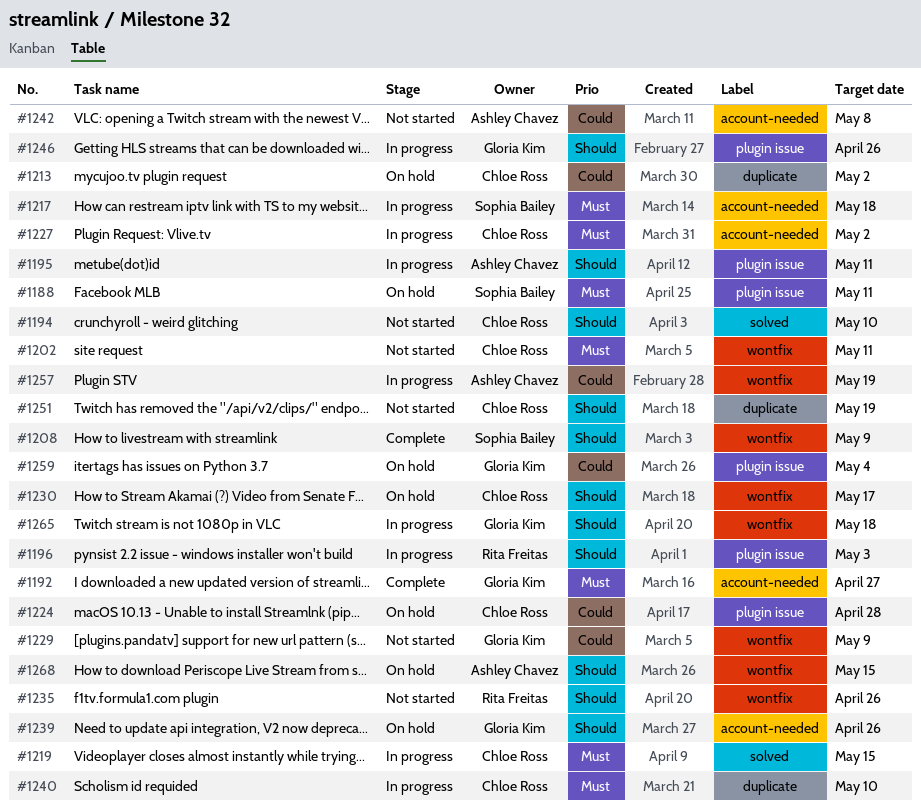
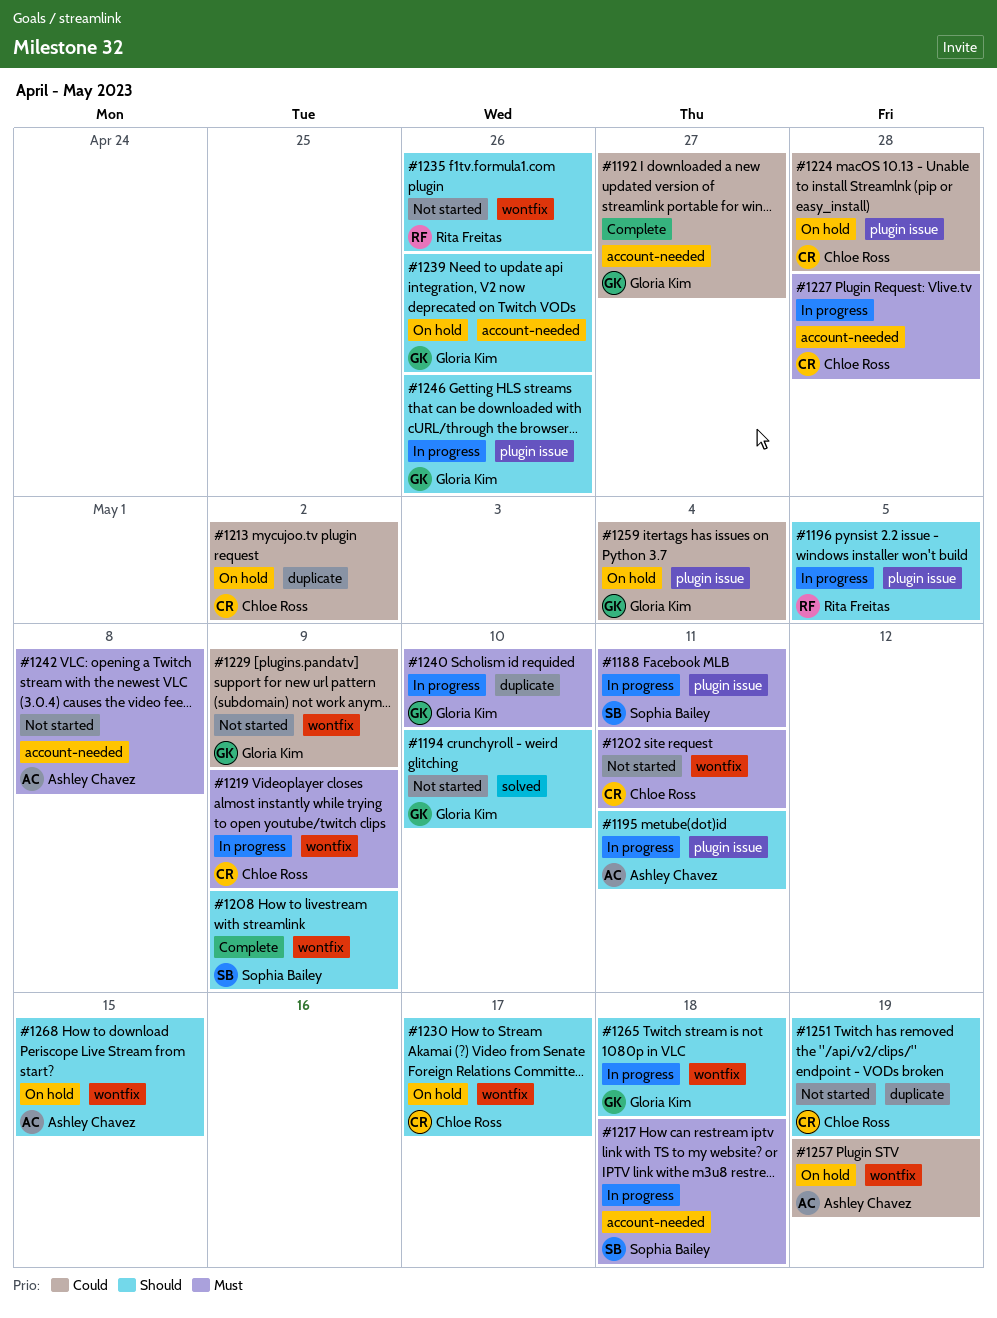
#1188, status: On hold -> In progress
#1192, priority: Must -> Could
#1194, owner: Chloe Ross -> Gloria Kim
#1196, due: May 3 -> May 5
#1219, label: solved -> wontfix
#1219, due: May 15 -> May 9
#1227, due: May 2 -> Apr 28
#1240, owner: Chloe Ross -> Gloria Kim
#1242, priority: Could -> Must
#1257, status: In progress -> On hold

